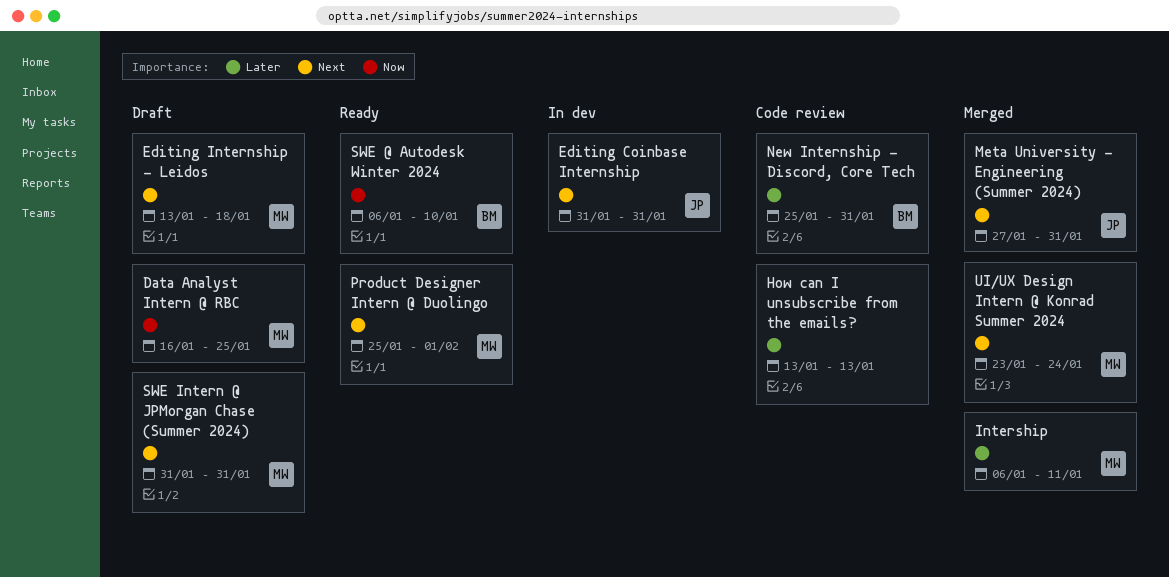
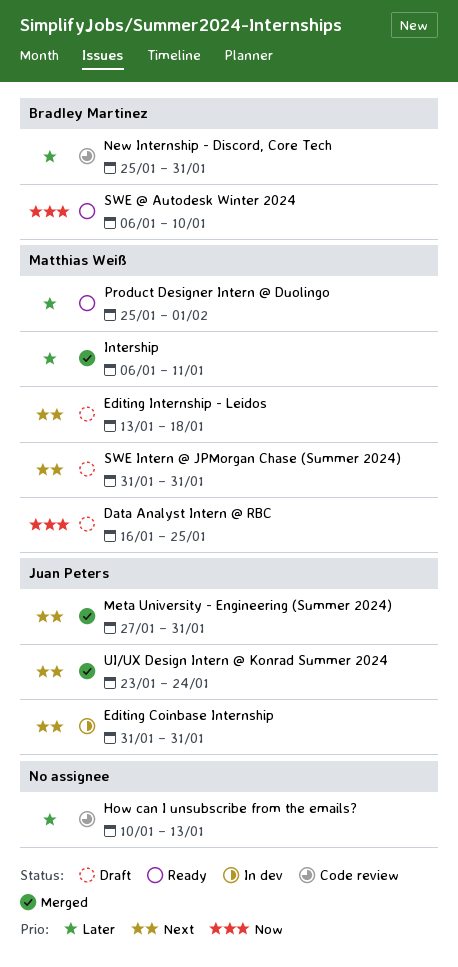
How can I unsubscribe from the emails?, start: Jan 13 -> Jan 10
Product Designer Intern @ Duolingo, priority: Next -> Later
UI/UX Design Intern @ Konrad Summer 2024, owner: Matthias Weiß -> Juan Peters

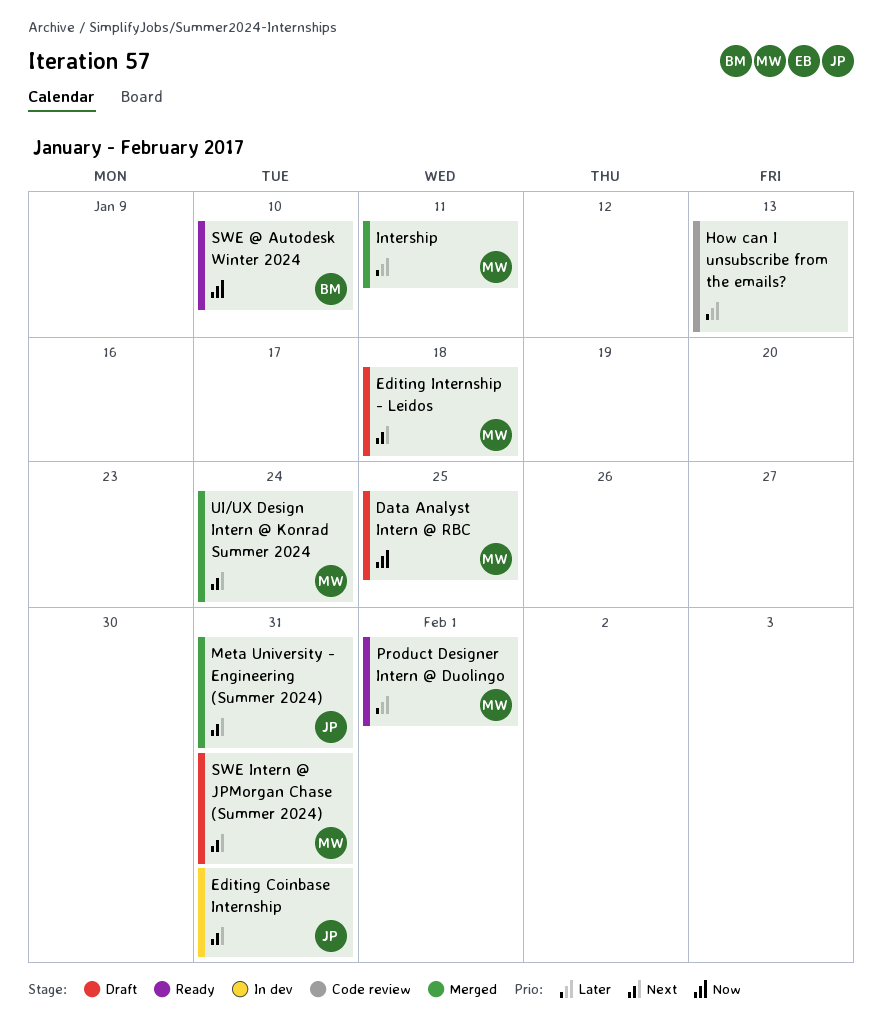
New Internship - Discord, Core Tech: present -> none
UI/UX Design Intern @ Konrad Summer 2024, owner: Juan Peters -> Matthias Weiß

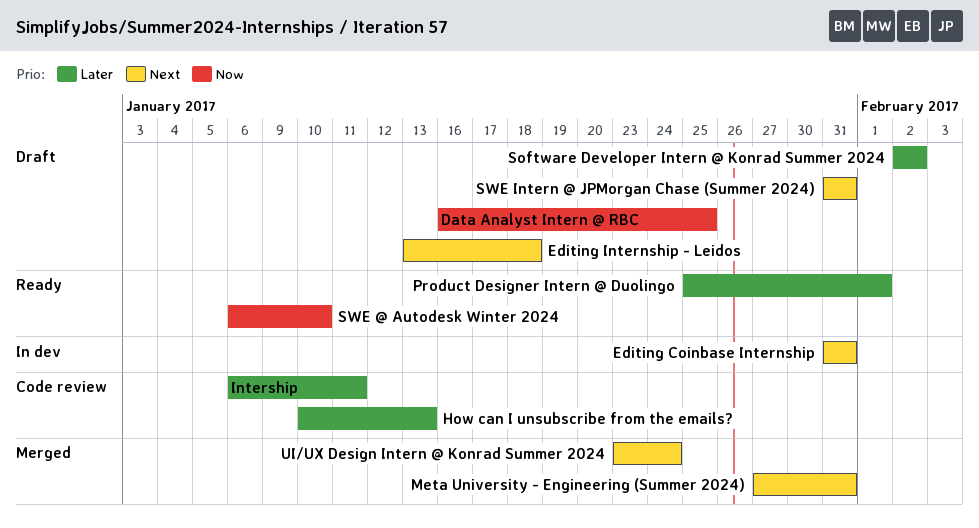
Intership, status: Merged -> Code review
Software Developer Intern @ Konrad Summer 2024: none -> present

